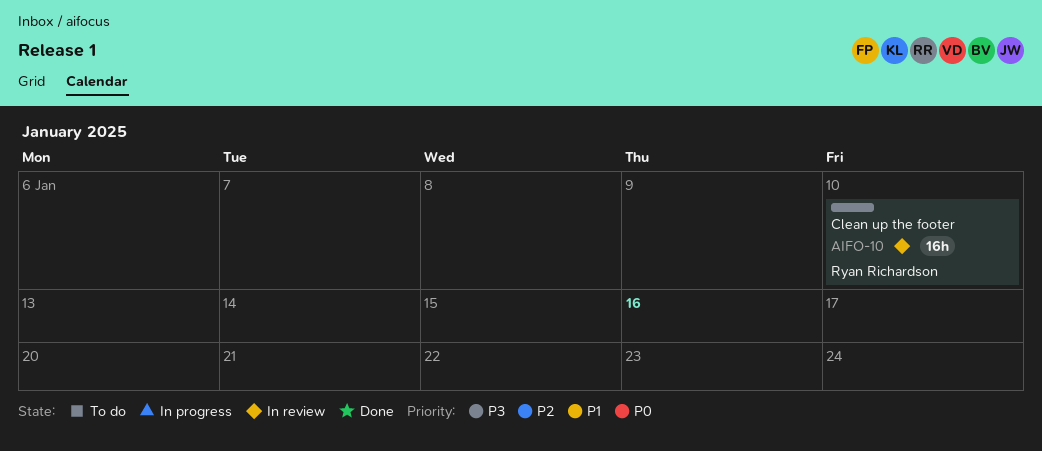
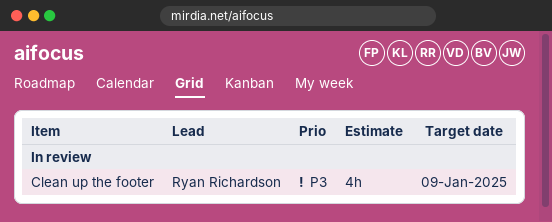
Clean up the footer, estimate: 16h -> 4h
Clean up the footer, due: Jan 10 -> Jan 9

